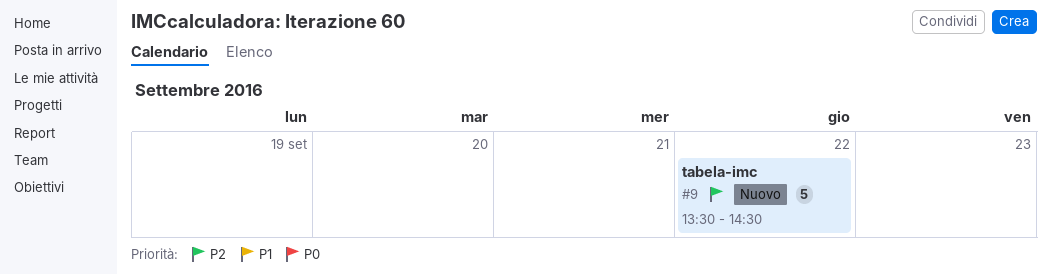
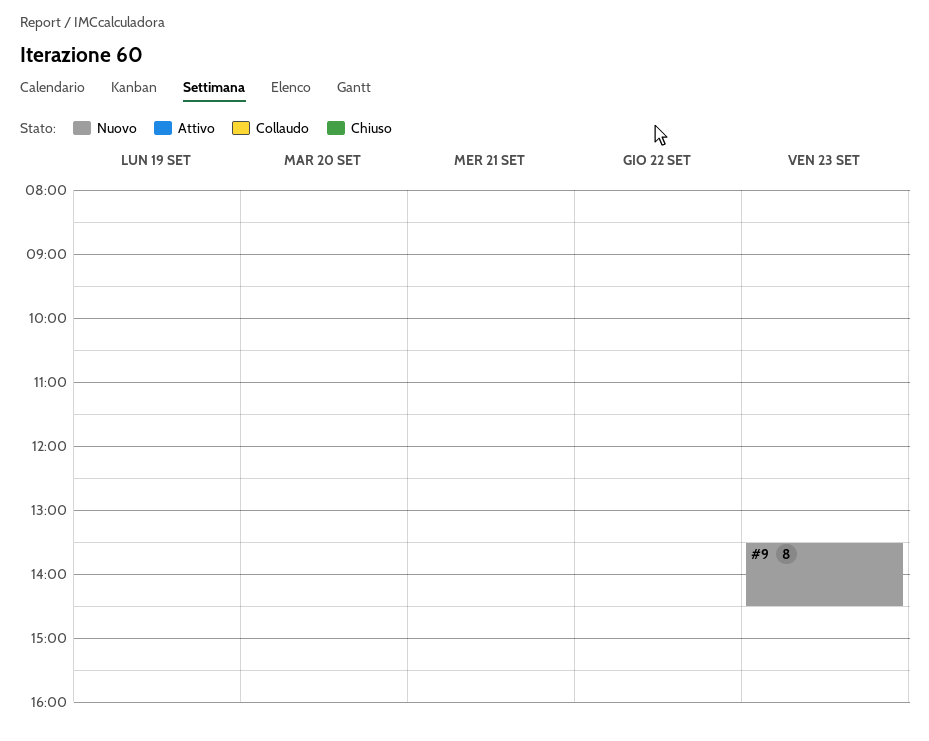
#9, estimate: 5 -> 8
#9, day: Sep 22 -> Sep 23

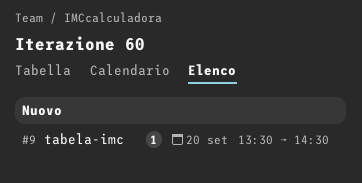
#9, estimate: 8 -> 1
#9, day: Sep 23 -> Sep 20

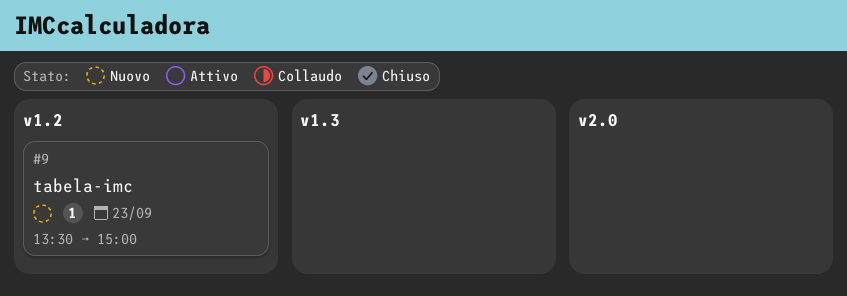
#9, day: Sep 20 -> Sep 23
#9, ends: 14:30 -> 15:00

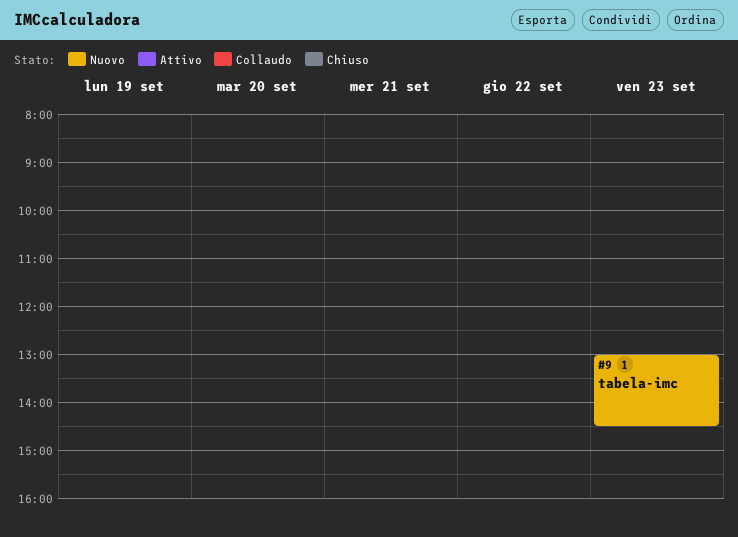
#9, begins: 13:30 -> 13:00
#9, ends: 15:00 -> 14:30

